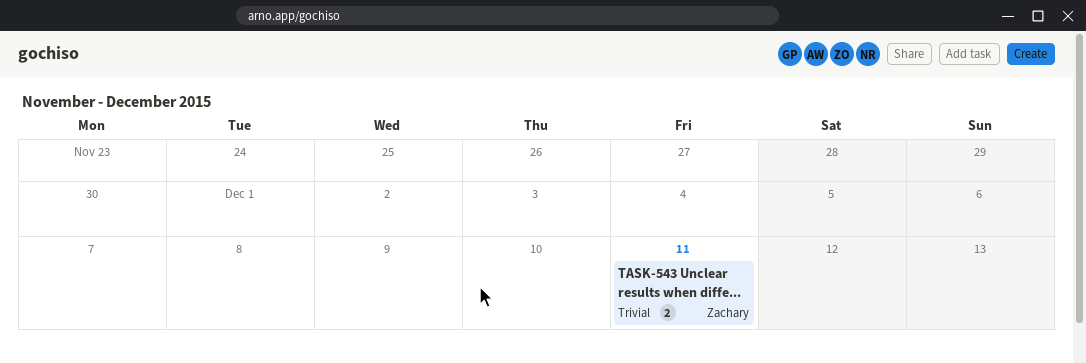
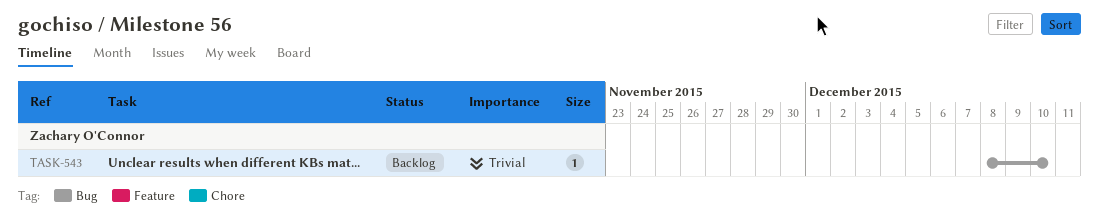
TASK-543, estimate: 2 -> 1
TASK-543, due: Dec 11 -> Dec 10

